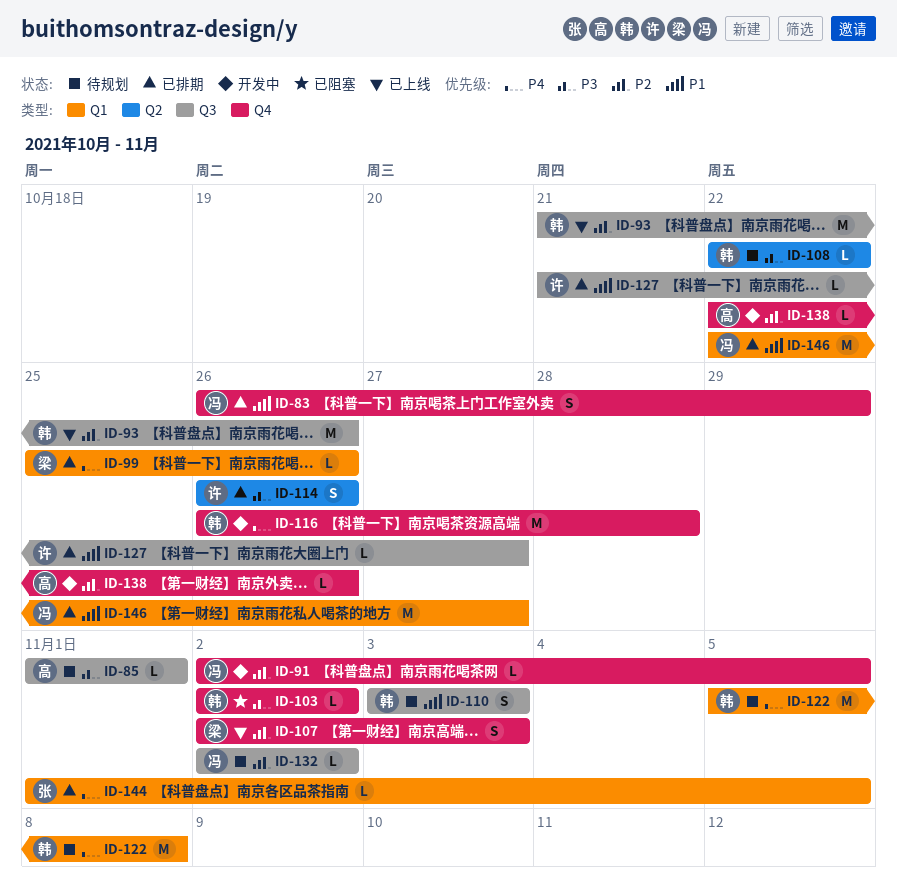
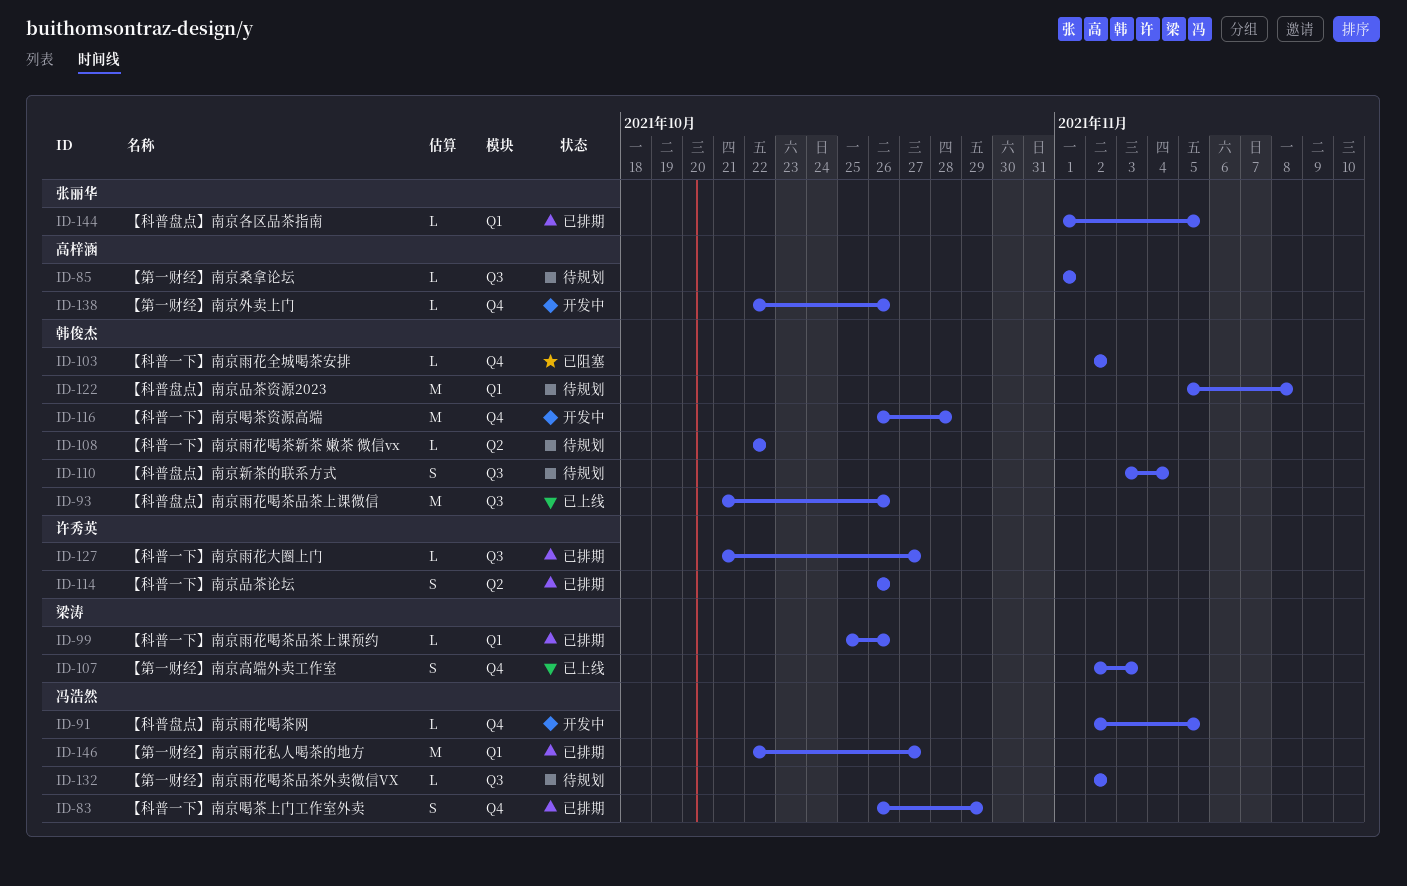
ID-110, due: Nov 3 -> Nov 4

